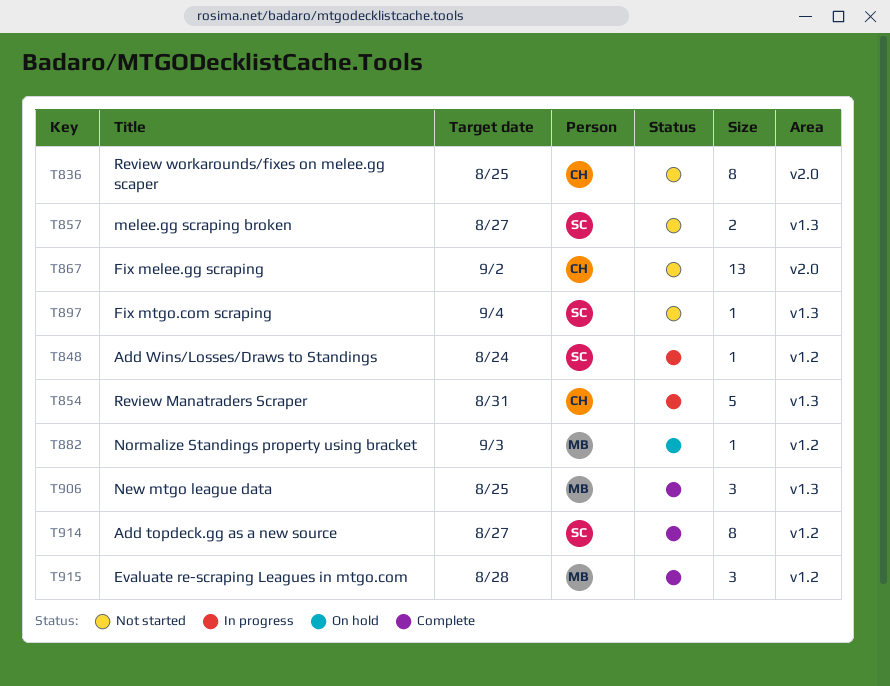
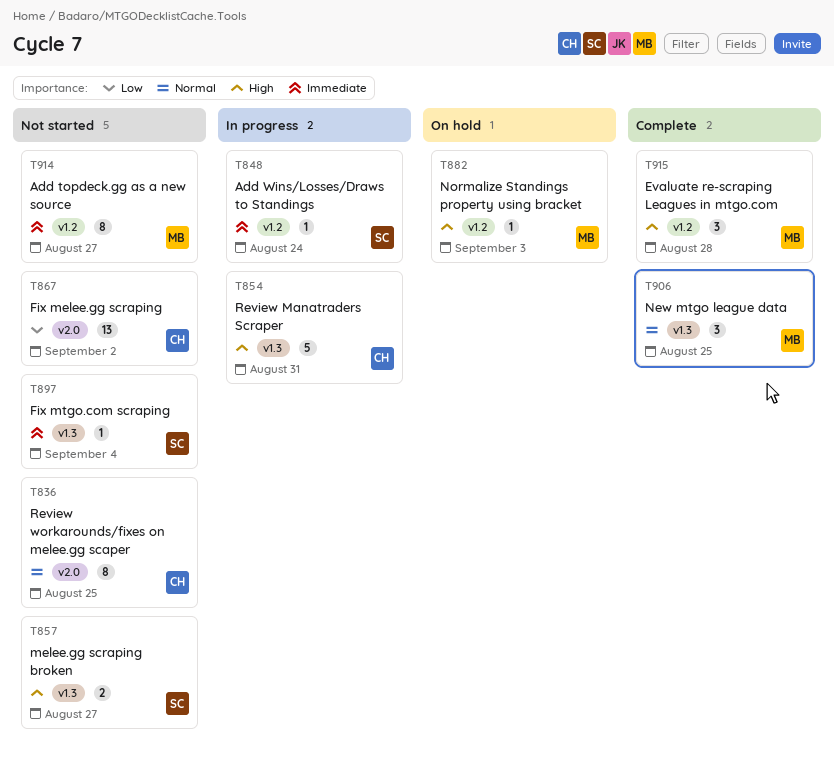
T914, status: Complete -> Not started
T914, owner: SC -> MB

